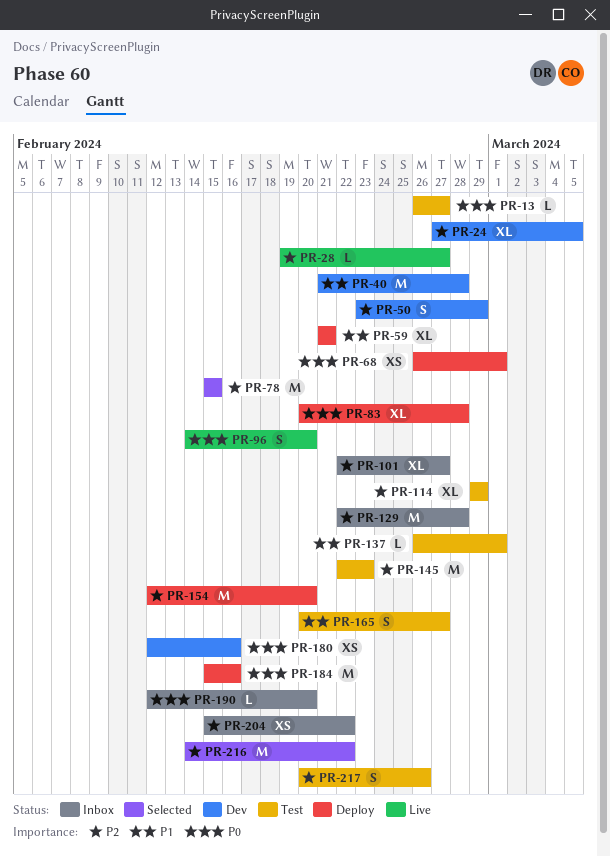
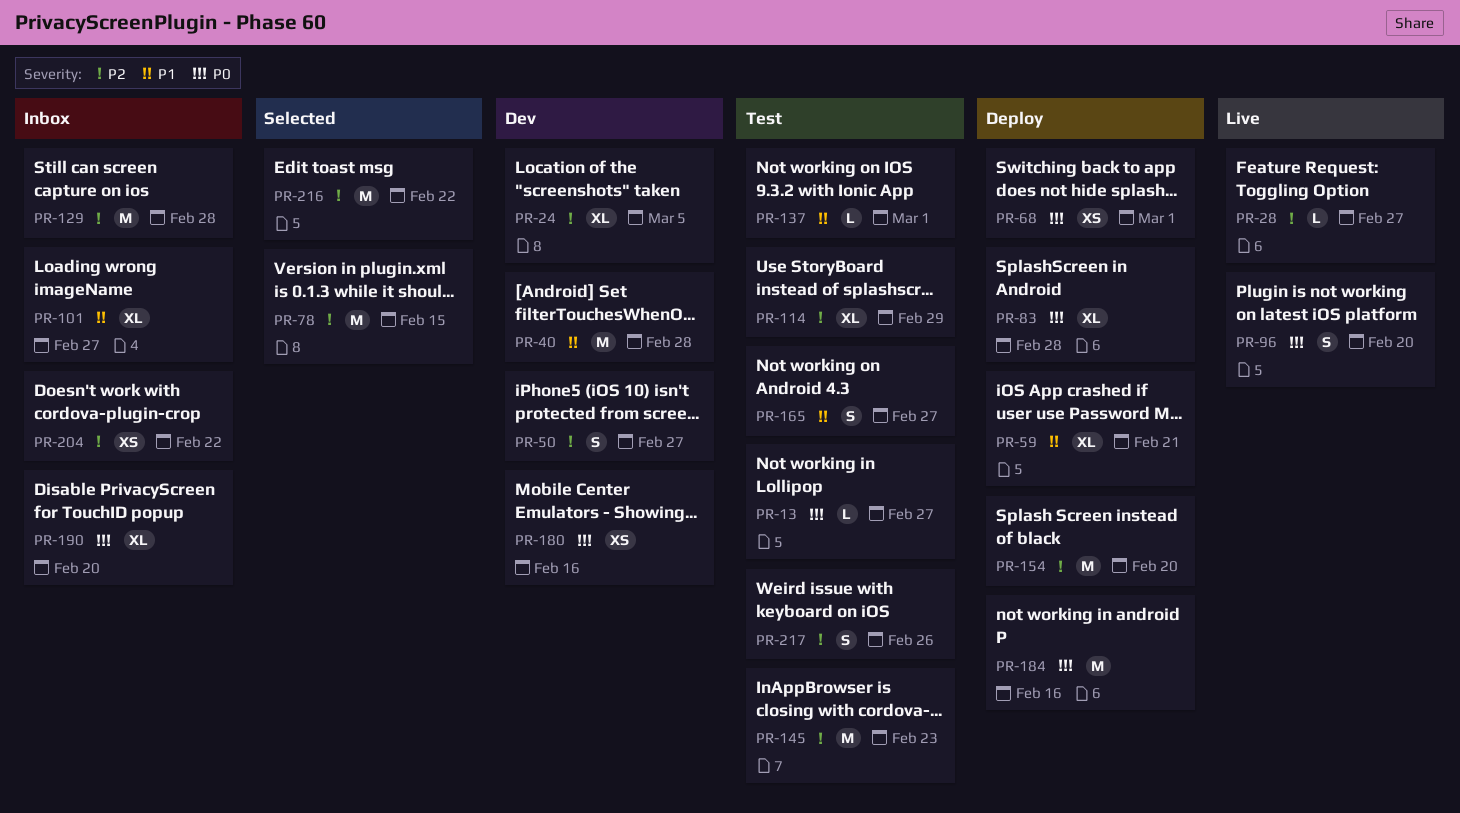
PR-50, due: Feb 29 -> Feb 27
PR-101, priority: P2 -> P1
PR-190, estimate: L -> XL

